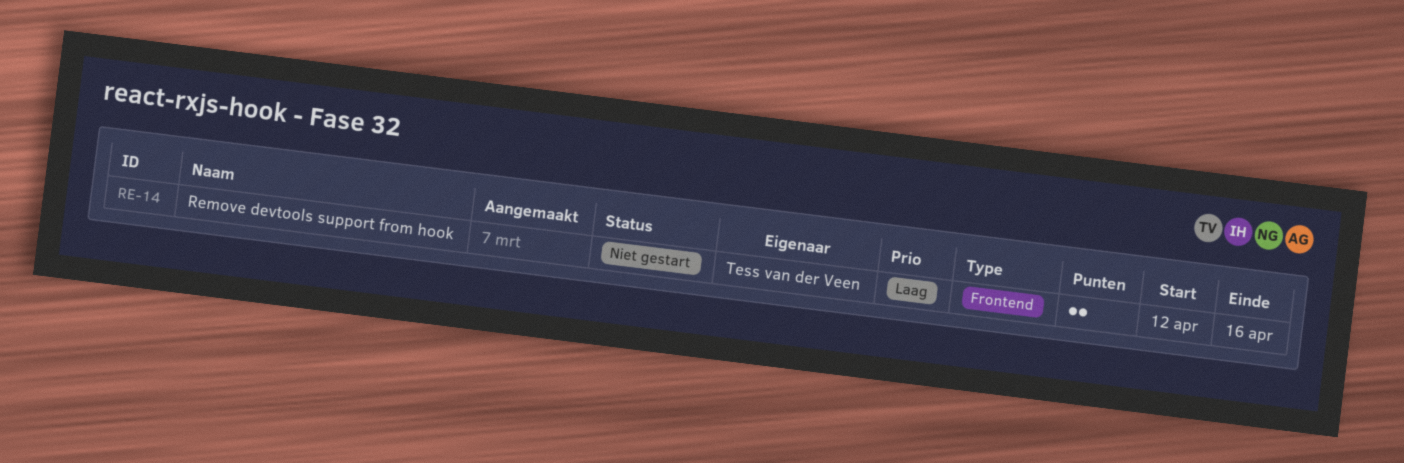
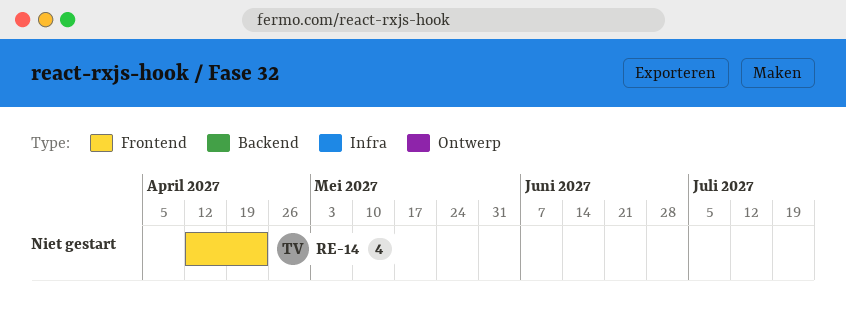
RE-14, estimate: 2 -> 4
RE-14, due: Apr 16 -> Apr 23

